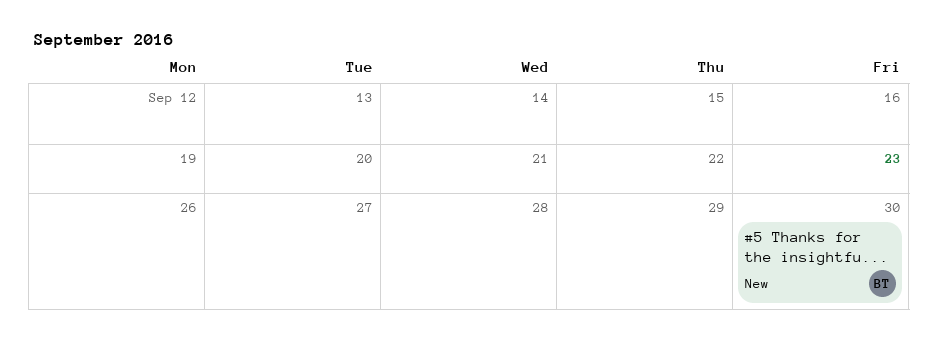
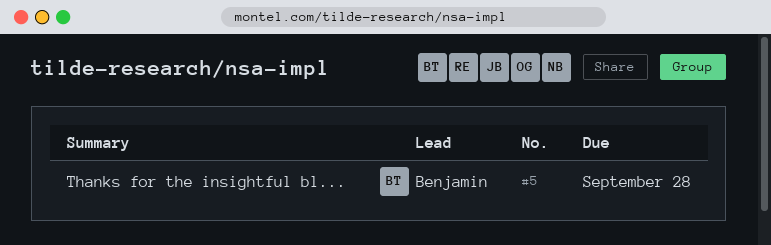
#5, due: Sep 30 -> Sep 28

